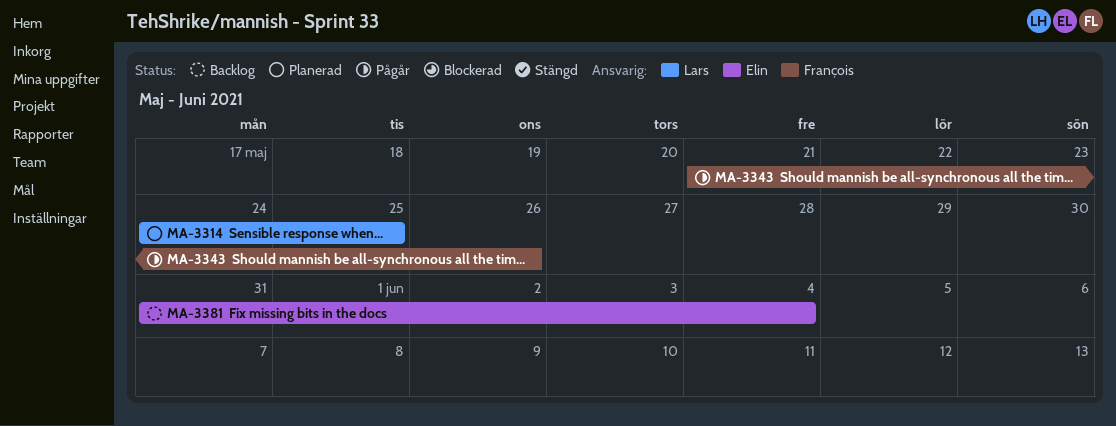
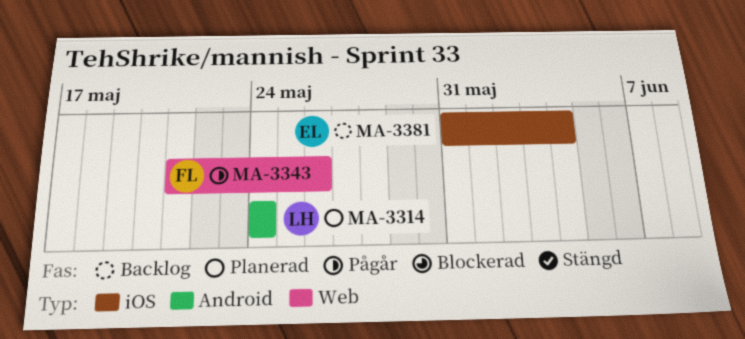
MA-3314, due: May 25 -> May 24

